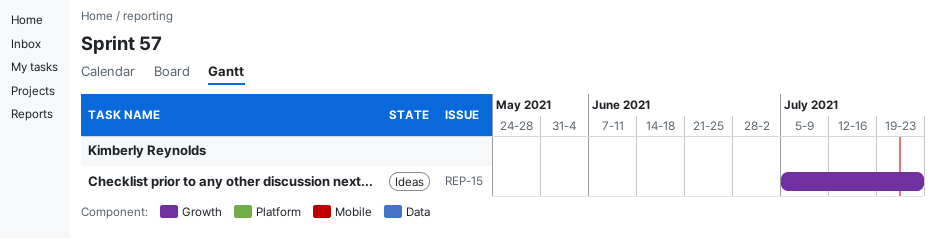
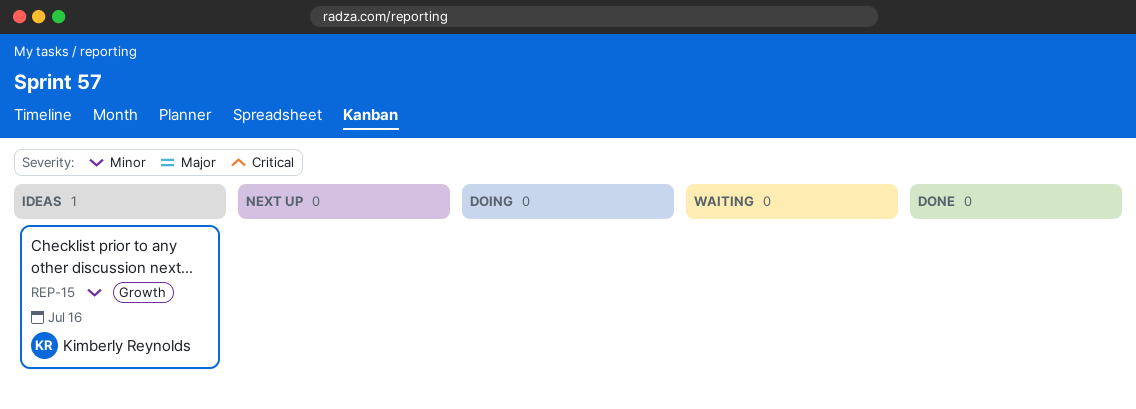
REP-15, due: Jul 23 -> Jul 16

